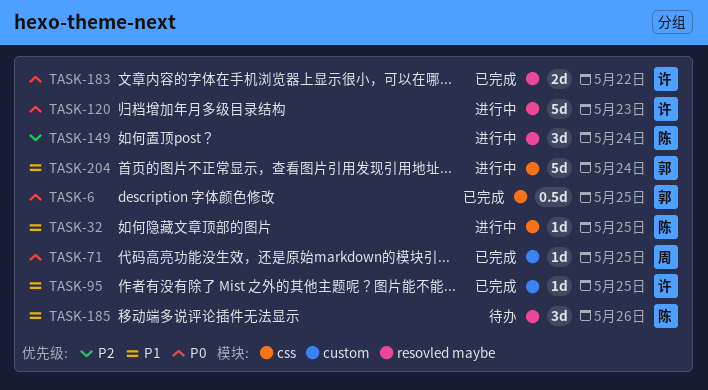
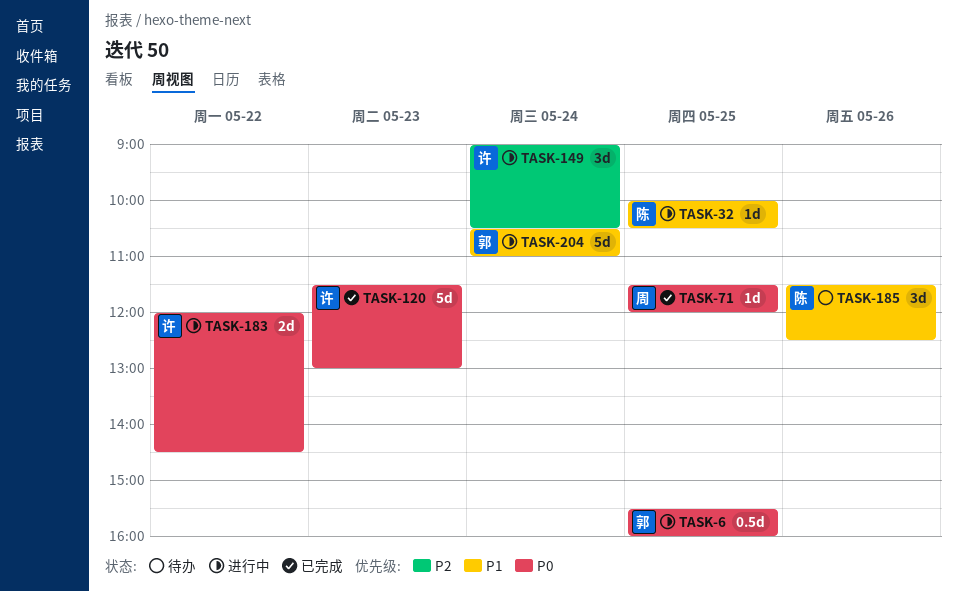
TASK-6, status: 已完成 -> 进行中
TASK-95: present -> none
TASK-120, status: 进行中 -> 已完成
TASK-149, owner: 陈 -> 许
TASK-183, status: 已完成 -> 进行中

